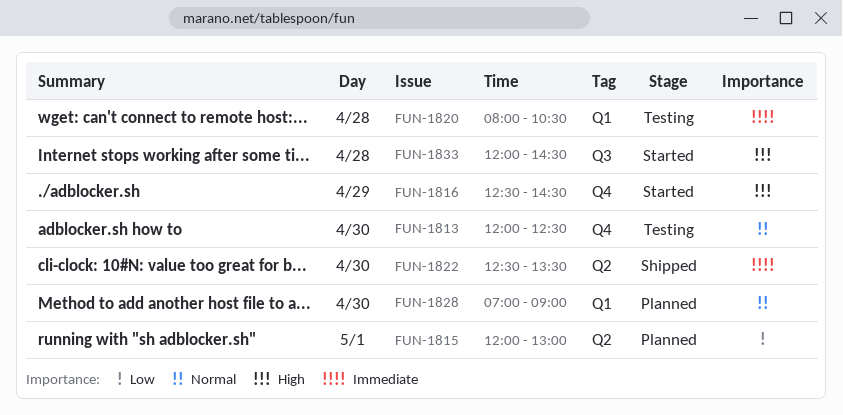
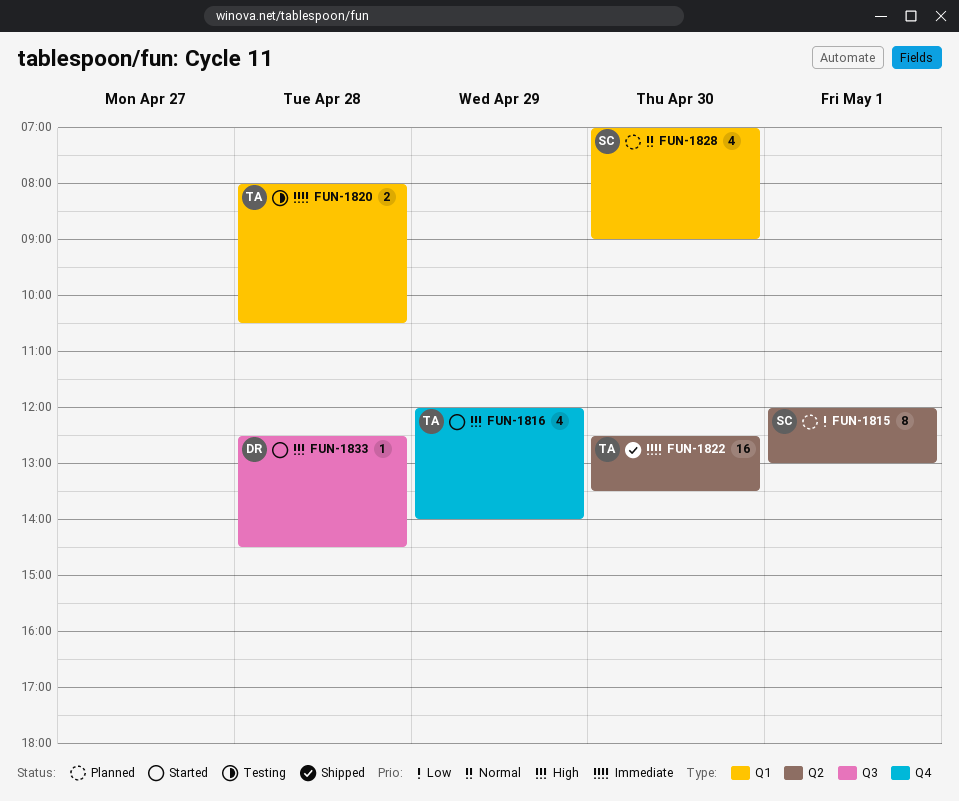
FUN-1813: present -> none
FUN-1816, begins: 12:30 -> 12:00
FUN-1816, ends: 14:30 -> 14:00
FUN-1833, begins: 12:00 -> 12:30

